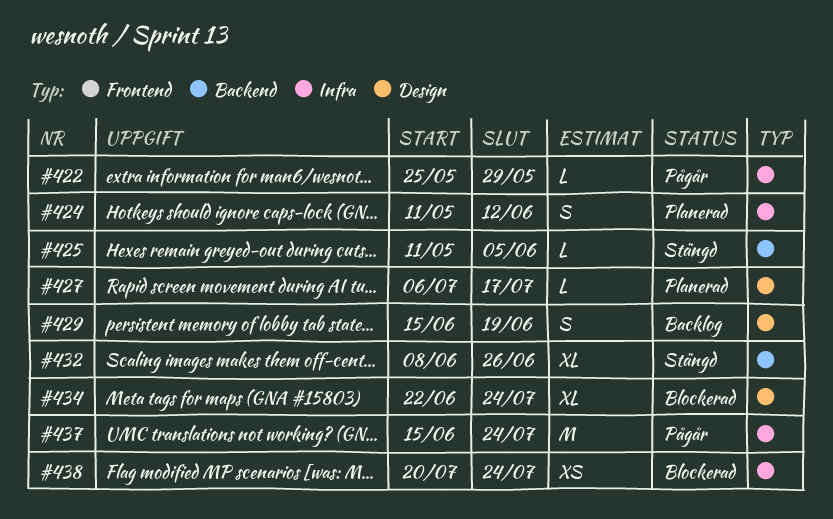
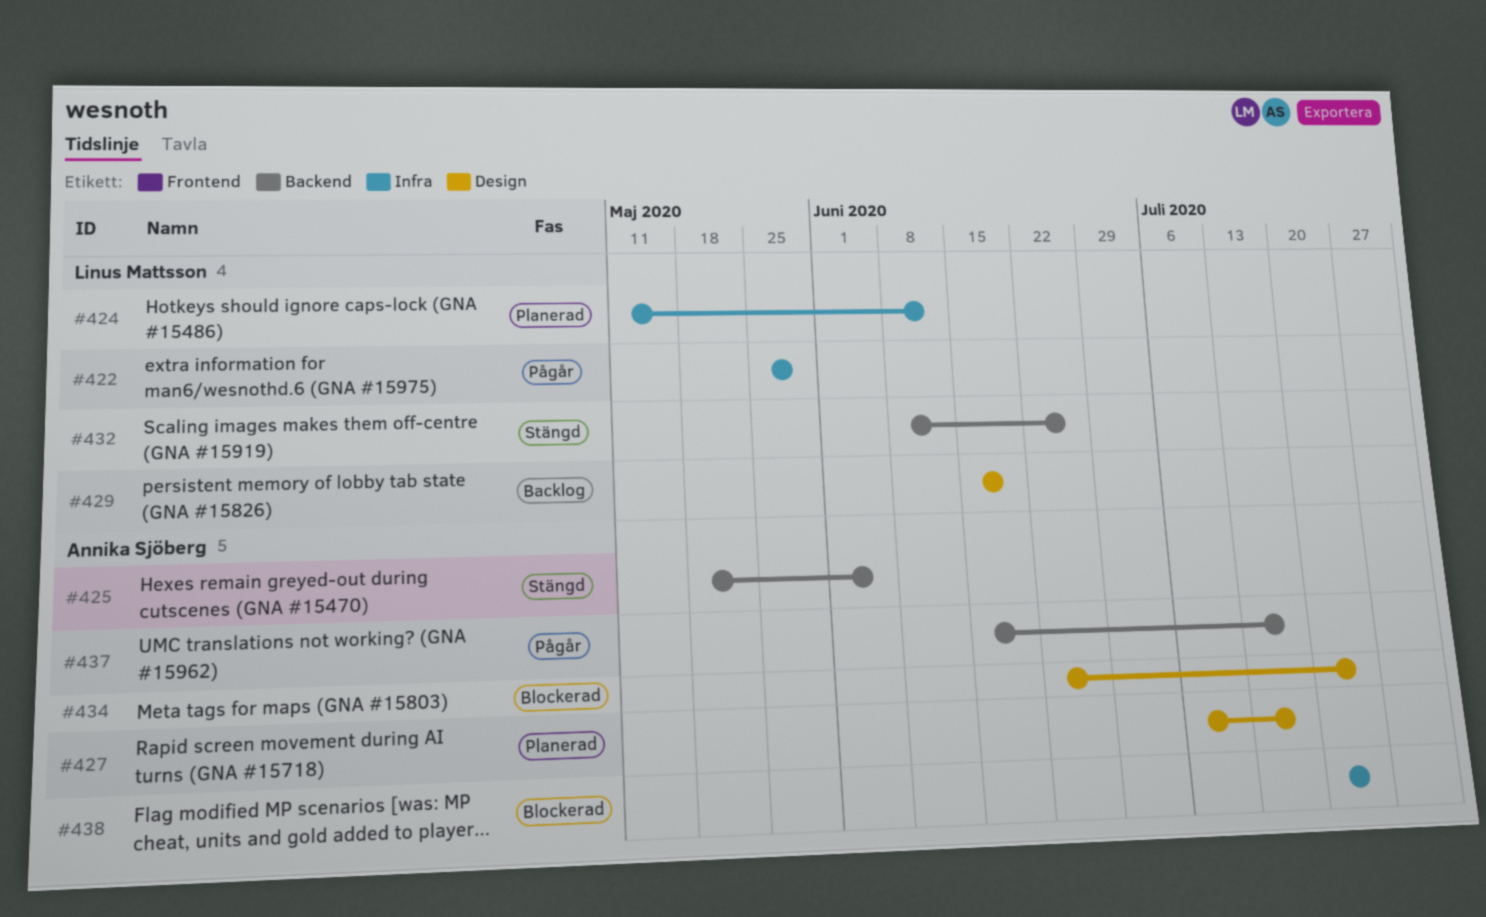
#425, start: May 11 -> May 18
#437, label: Infra -> Backend
#437, due: Jul 24 -> Jul 17

